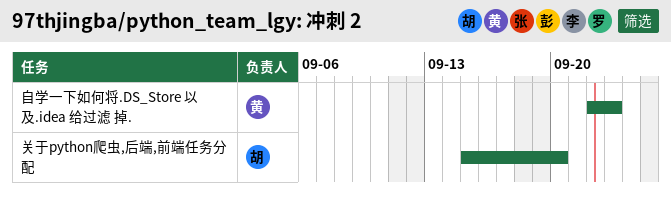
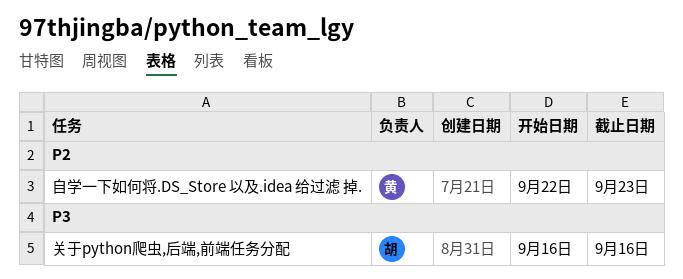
关于python爬虫,后端,前端任务分配, start: Sep 15 -> Sep 16
关于python爬虫,后端,前端任务分配, due: Sep 20 -> Sep 16

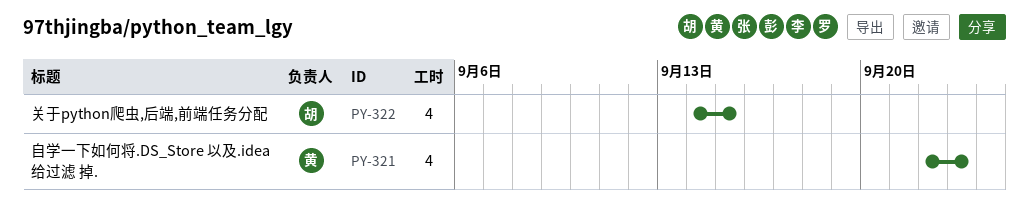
关于python爬虫,后端,前端任务分配, start: Sep 16 -> Sep 14
关于python爬虫,后端,前端任务分配, due: Sep 16 -> Sep 15

